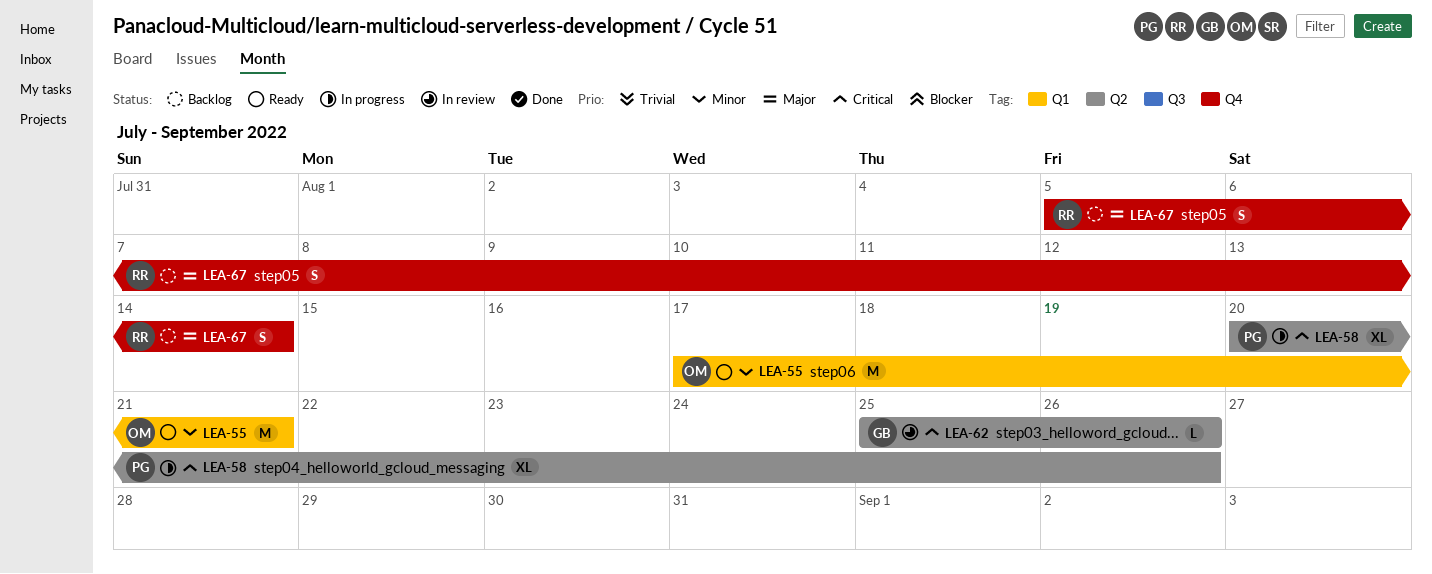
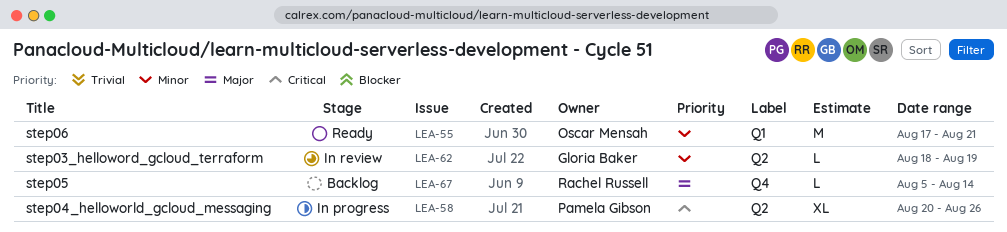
LEA-62, priority: Critical -> Minor
LEA-62, start: Aug 25 -> Aug 18
LEA-62, due: Aug 26 -> Aug 19
LEA-67, estimate: S -> L

